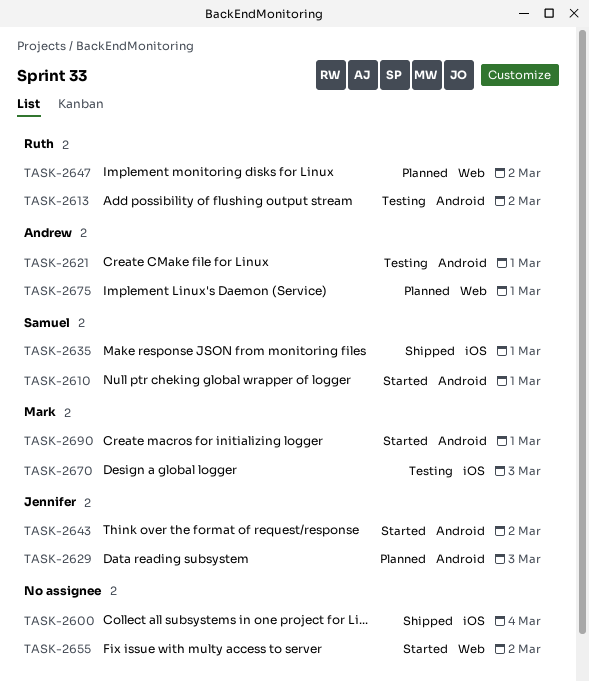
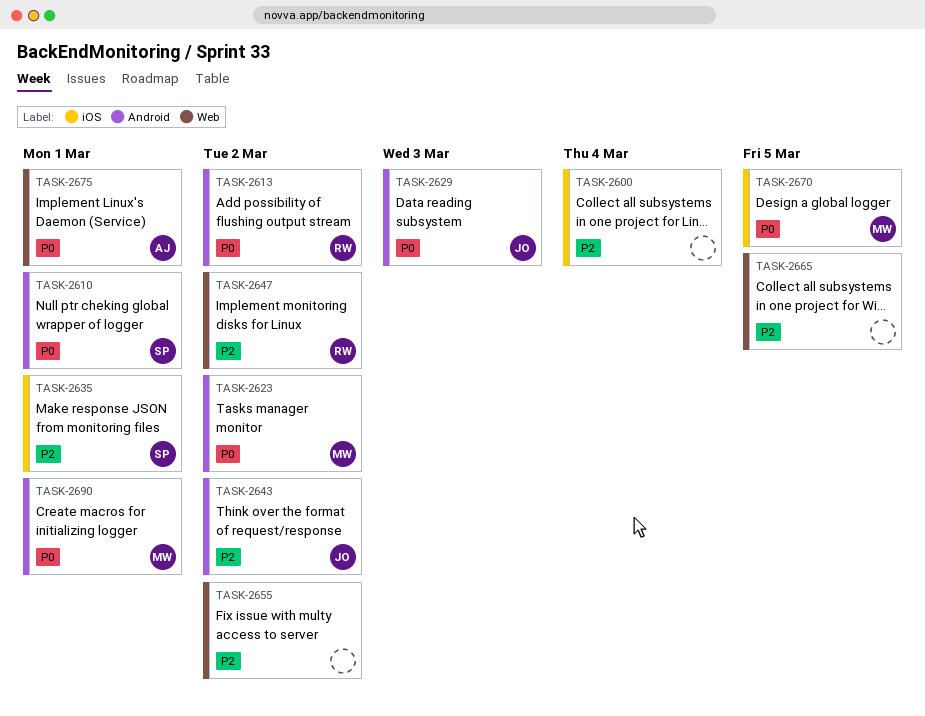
TASK-2621: present -> none
TASK-2623: none -> present
TASK-2665: none -> present
TASK-2670, due: Mar 3 -> Mar 5

